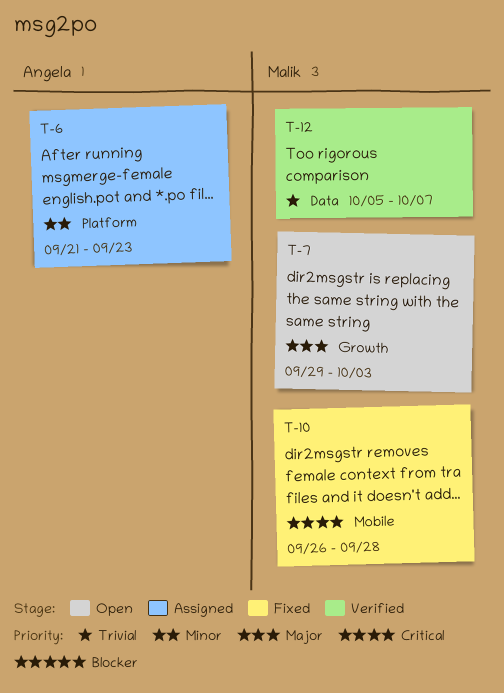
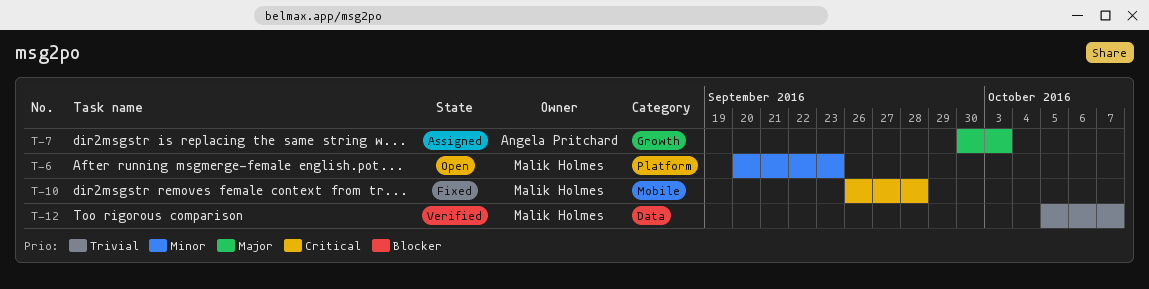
T-6, status: Assigned -> Open
T-6, owner: Angela Pritchard -> Malik Holmes
T-6, start: Sep 21 -> Sep 20
T-7, status: Open -> Assigned
T-7, owner: Malik Holmes -> Angela Pritchard
T-7, start: Sep 29 -> Sep 30

